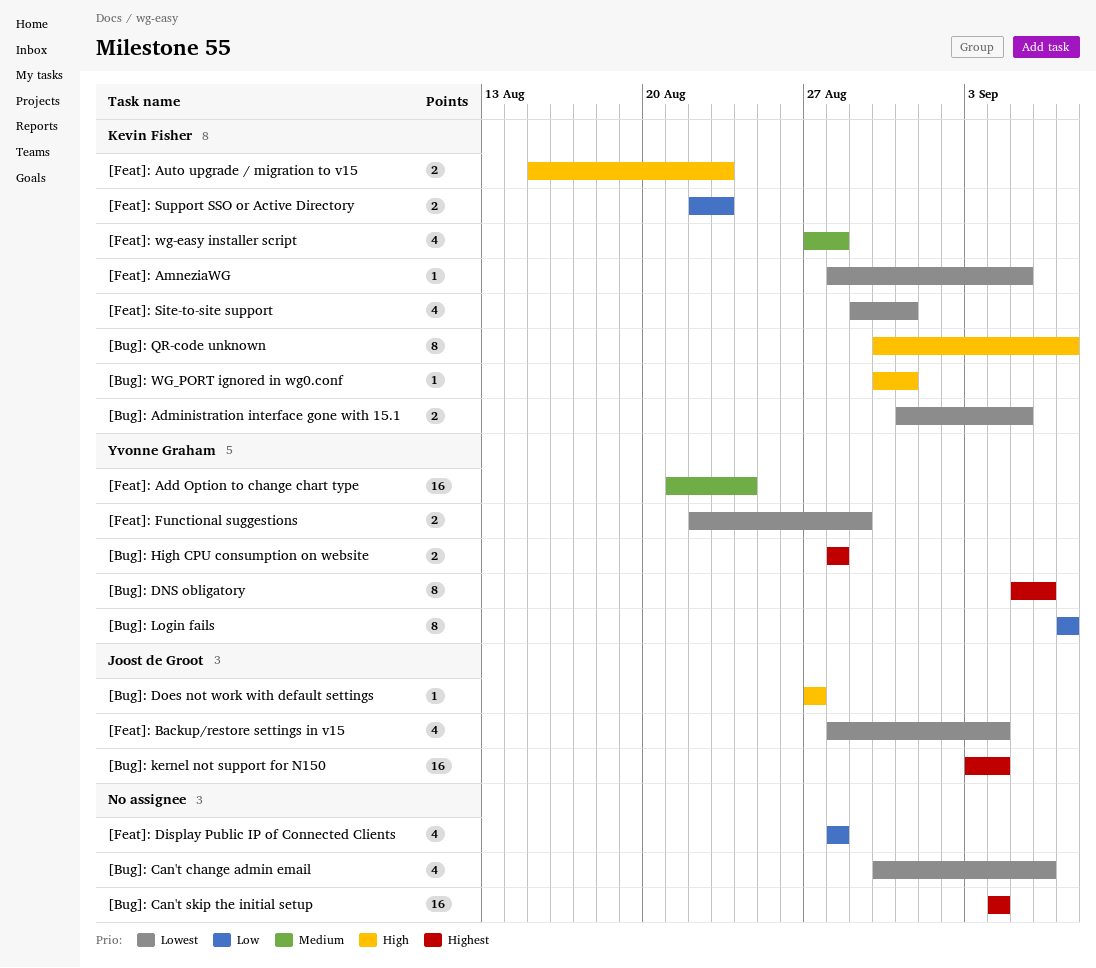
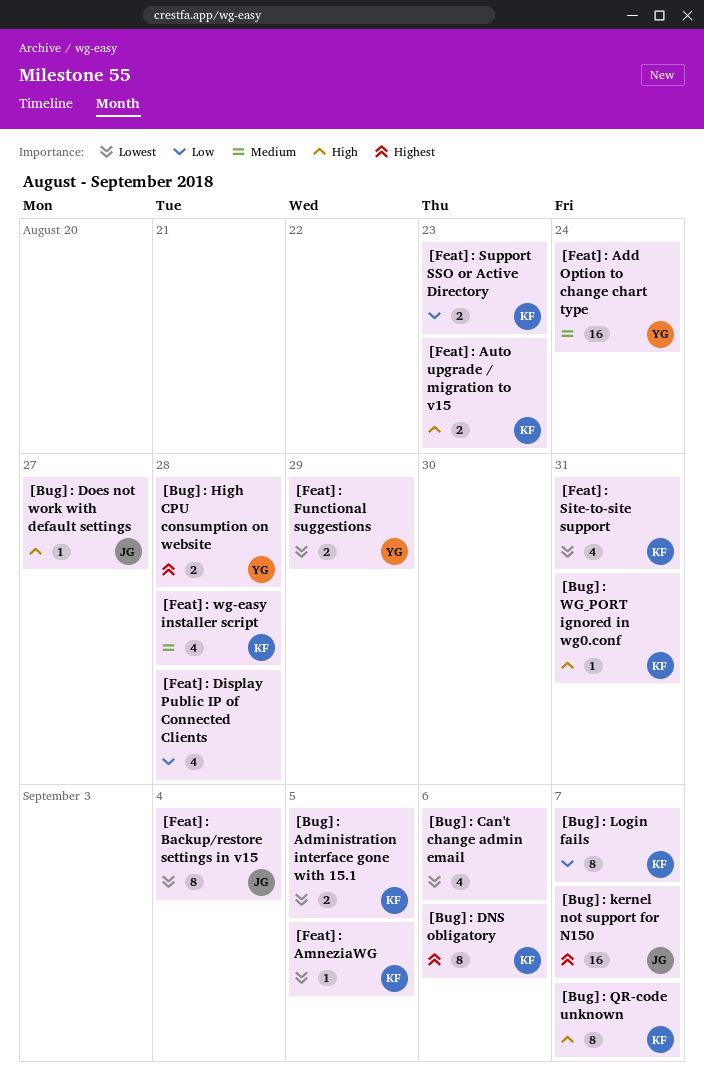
[Bug]: Can't skip the initial setup: present -> none
[Bug]: DNS obligatory, owner: Yvonne Graham -> Kevin Fisher
[Bug]: kernel not support for N150, due: Sep 4 -> Sep 7
[Bug]: Login fails, owner: Yvonne Graham -> Kevin Fisher
[Feat]: Backup/restore settings in v15, estimate: 4 -> 8

